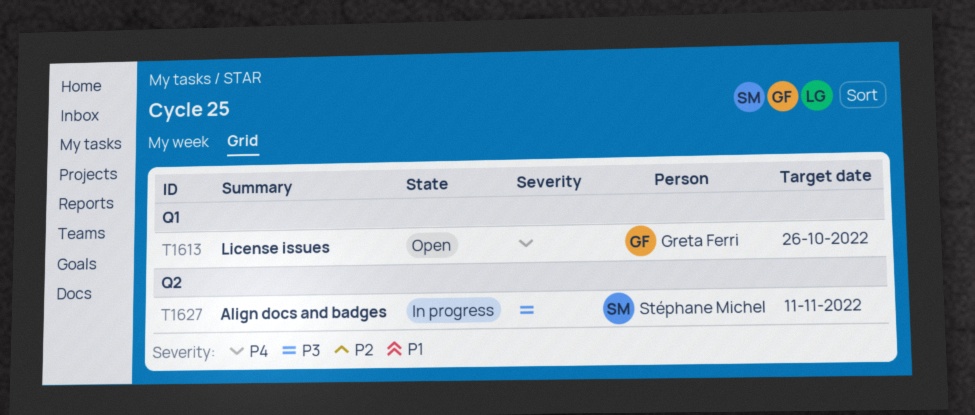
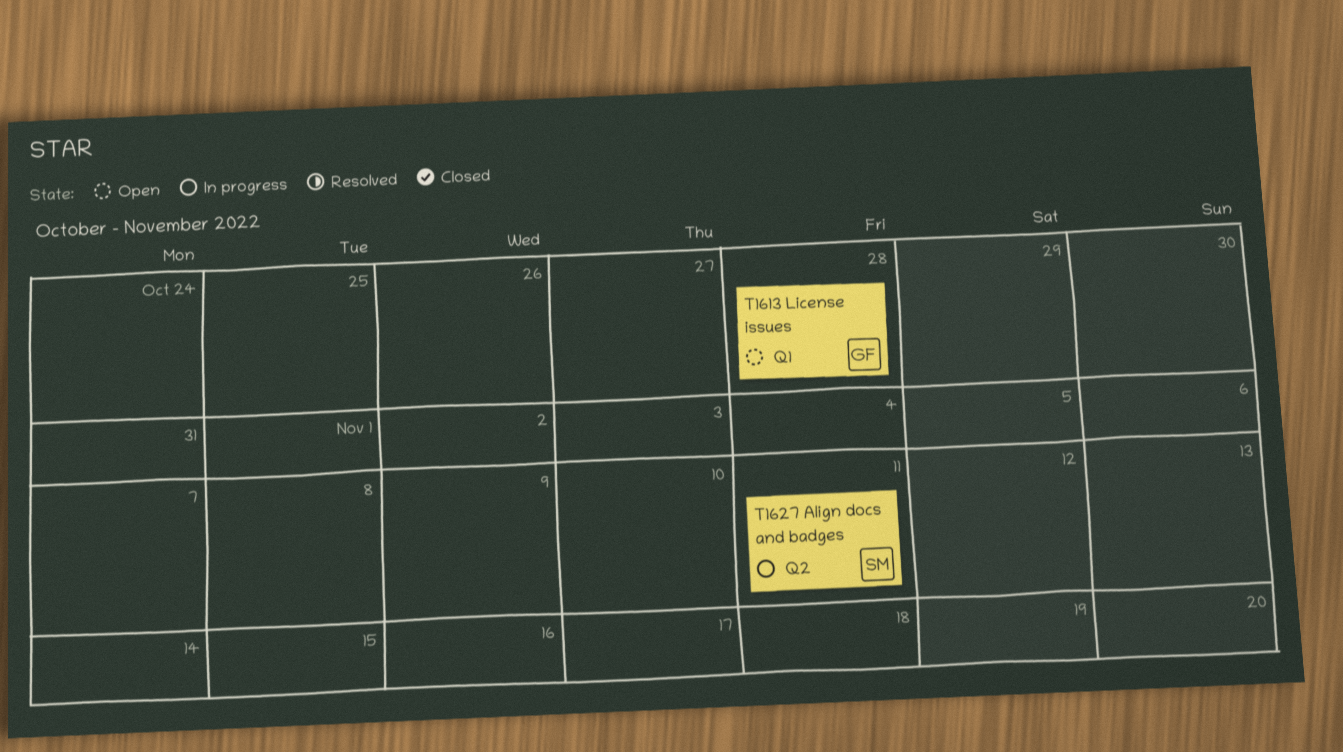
T1613, due: Oct 26 -> Oct 28

